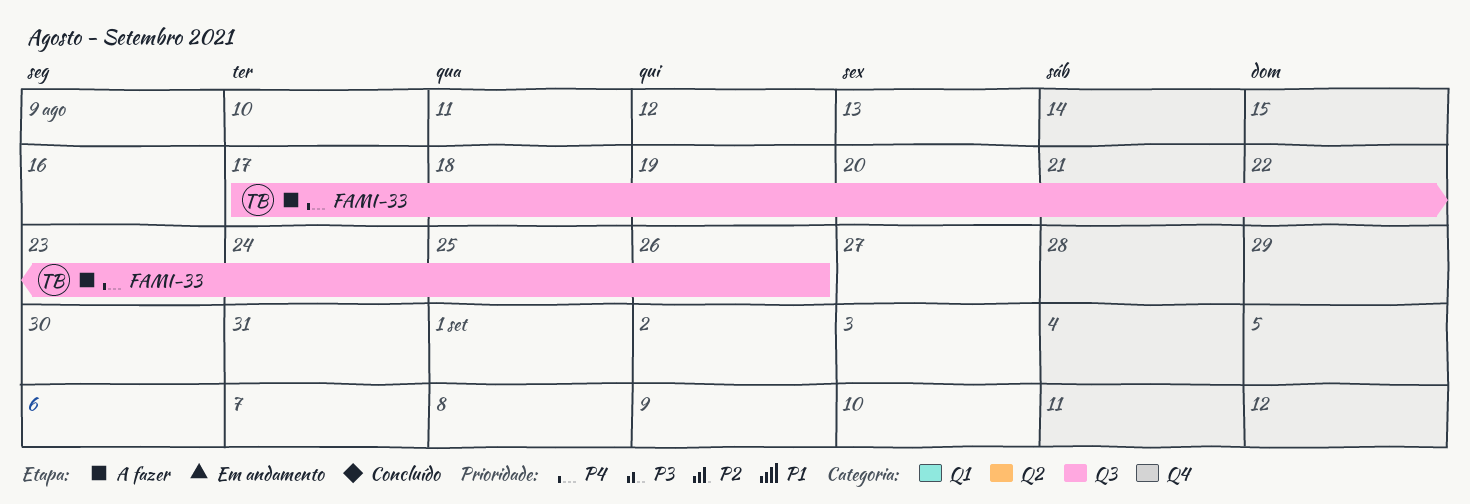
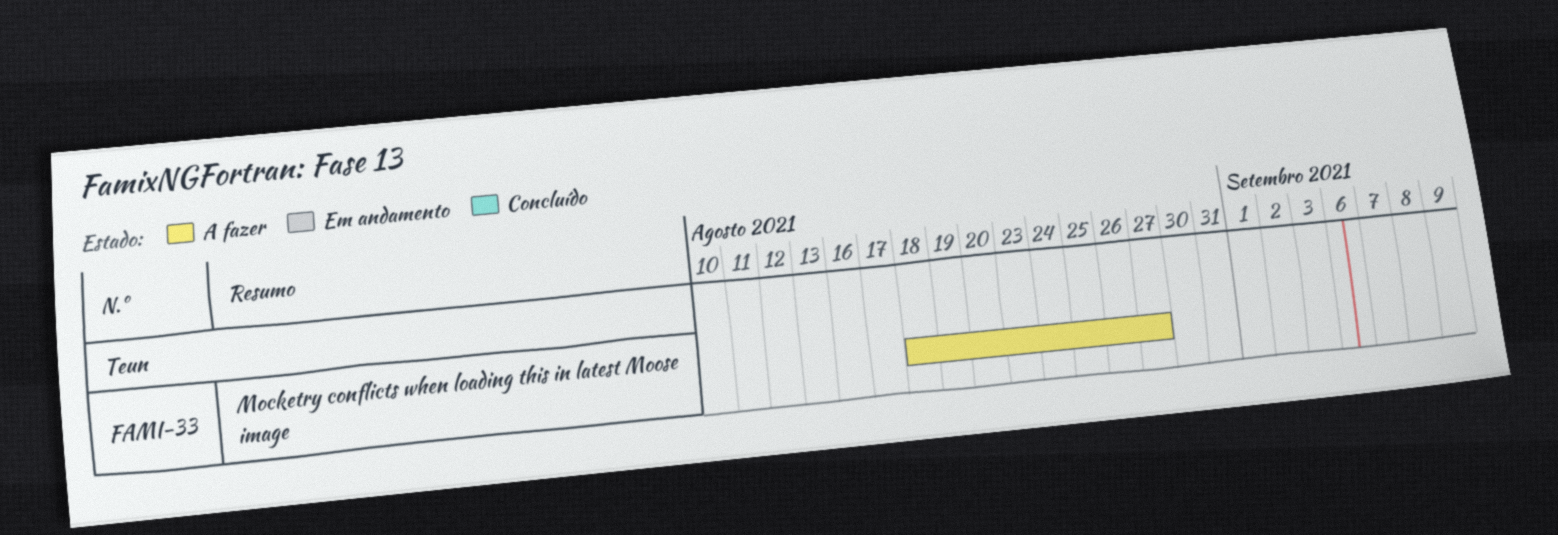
FAMI-33, start: Aug 17 -> Aug 18
FAMI-33, due: Aug 26 -> Aug 27

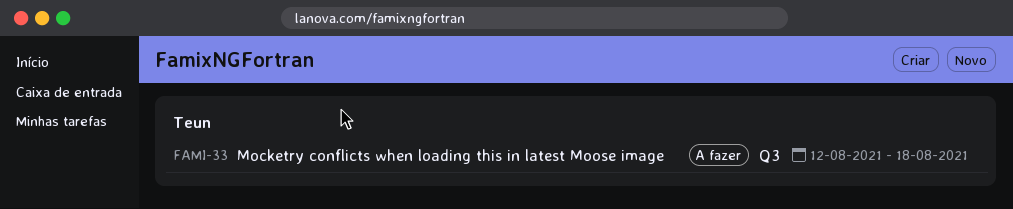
FAMI-33, start: Aug 18 -> Aug 12
FAMI-33, due: Aug 27 -> Aug 18

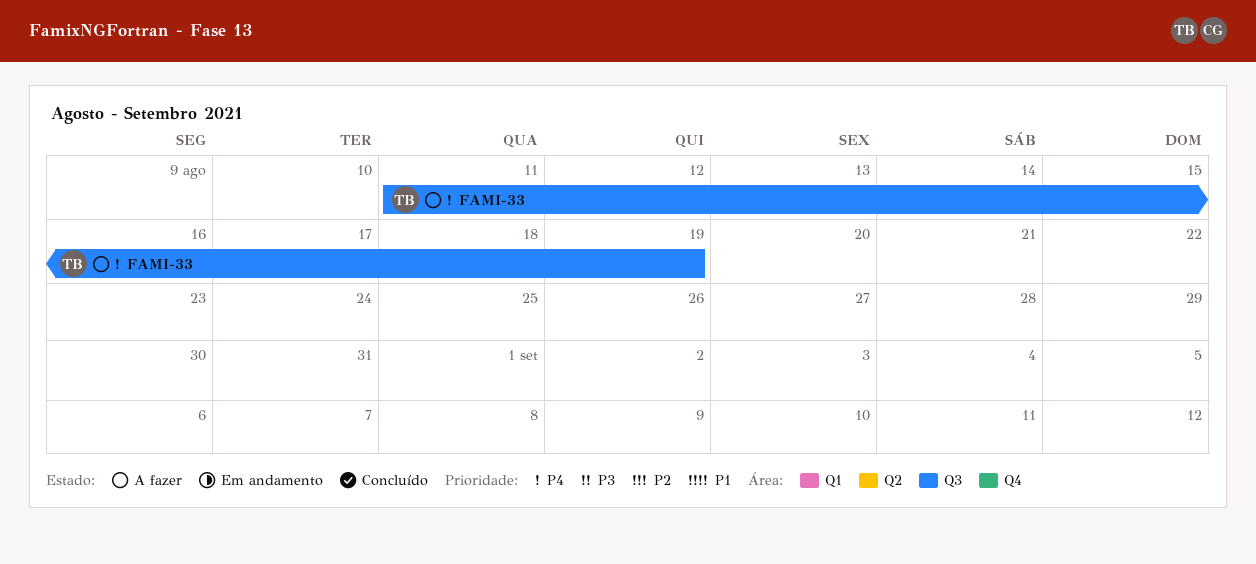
FAMI-33, start: Aug 12 -> Aug 11
FAMI-33, due: Aug 18 -> Aug 19

